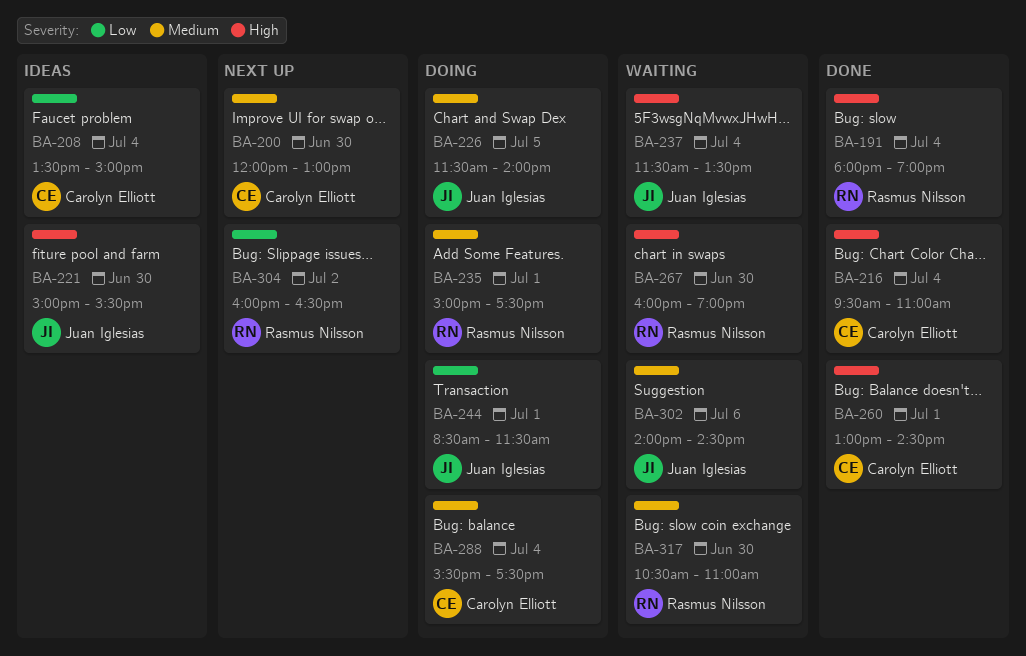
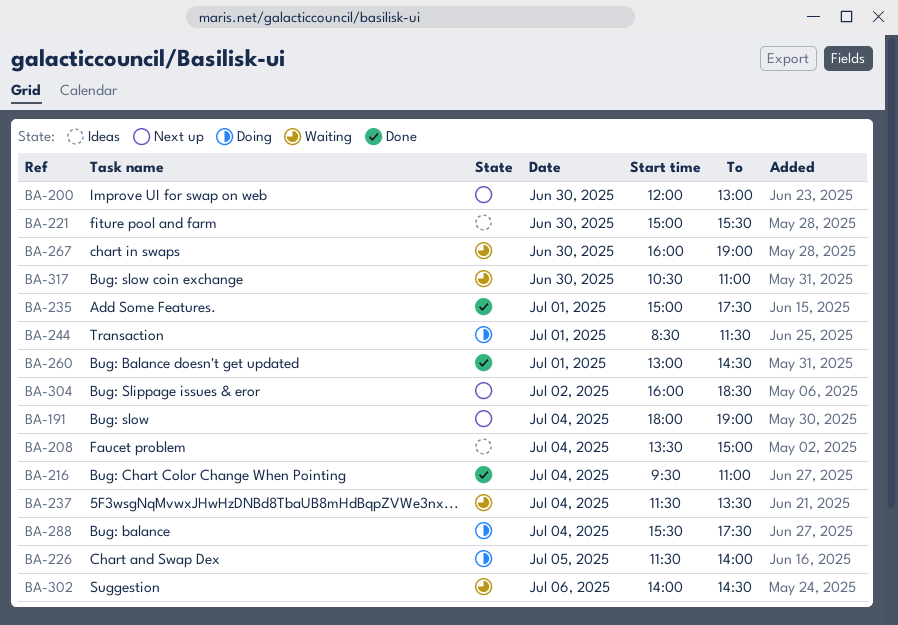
BA-191, status: Done -> Next up
BA-235, status: Doing -> Done
BA-304, ends: 16:30 -> 18:30

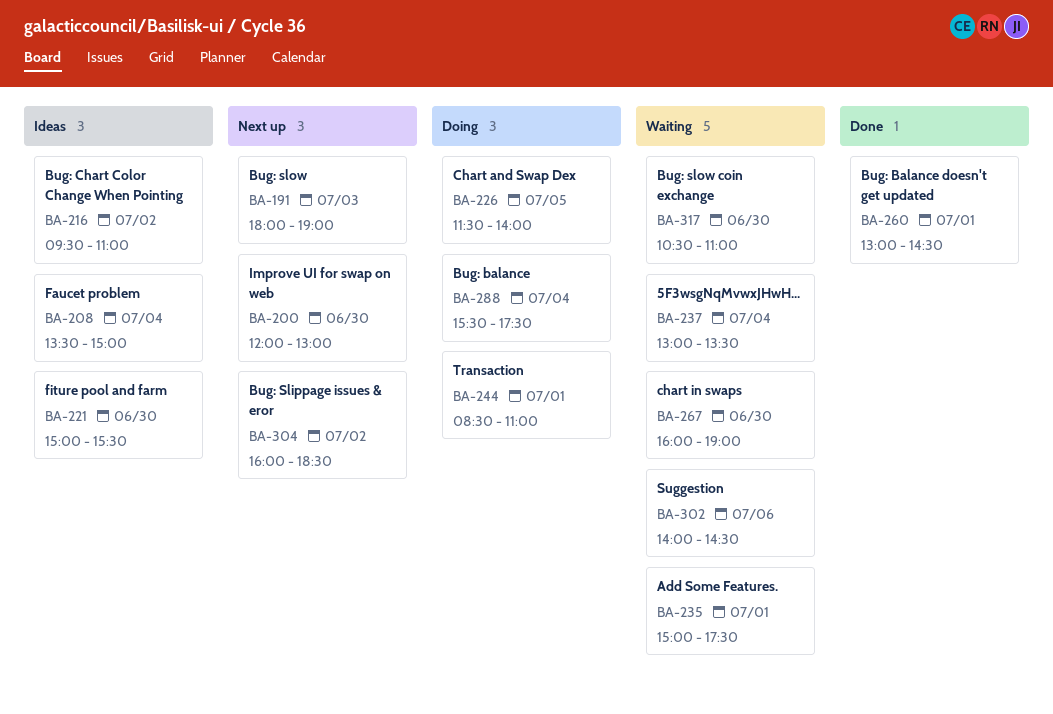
BA-191, day: Jul 4 -> Jul 3
BA-216, status: Done -> Ideas
BA-216, day: Jul 4 -> Jul 2
BA-235, status: Done -> Waiting
BA-237, begins: 11:30 -> 13:00
BA-244, ends: 11:30 -> 11:00

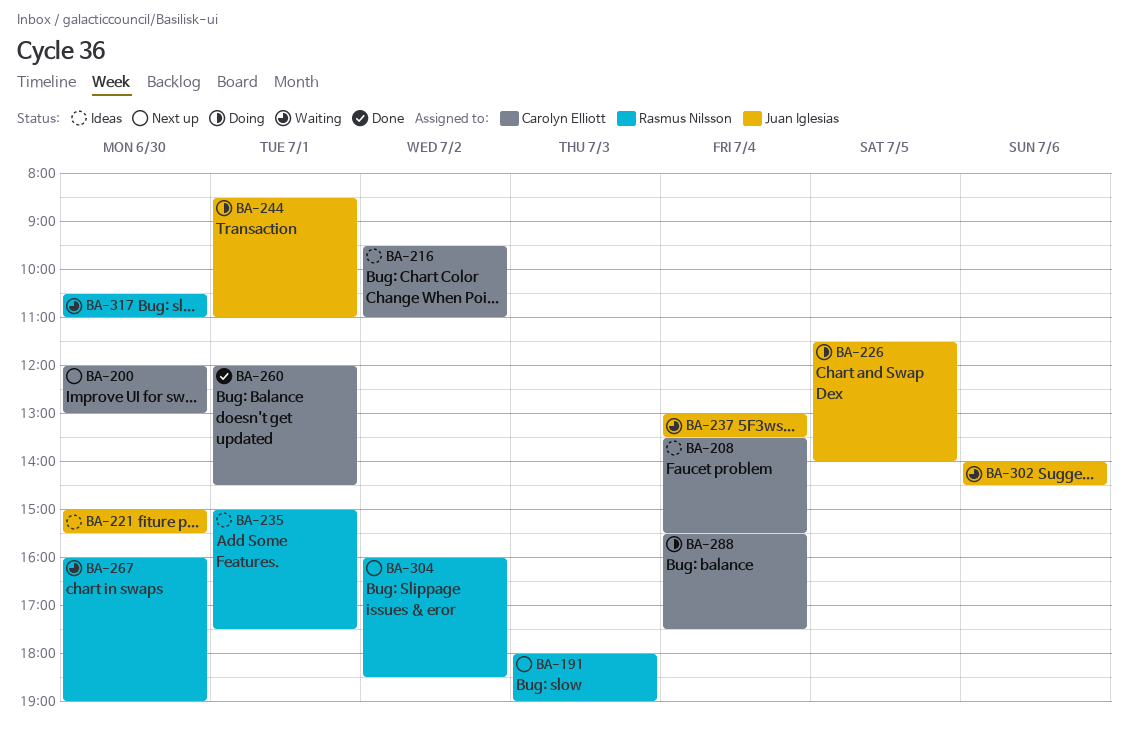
BA-208, ends: 15:00 -> 15:30
BA-235, status: Waiting -> Ideas
BA-260, begins: 13:00 -> 12:00

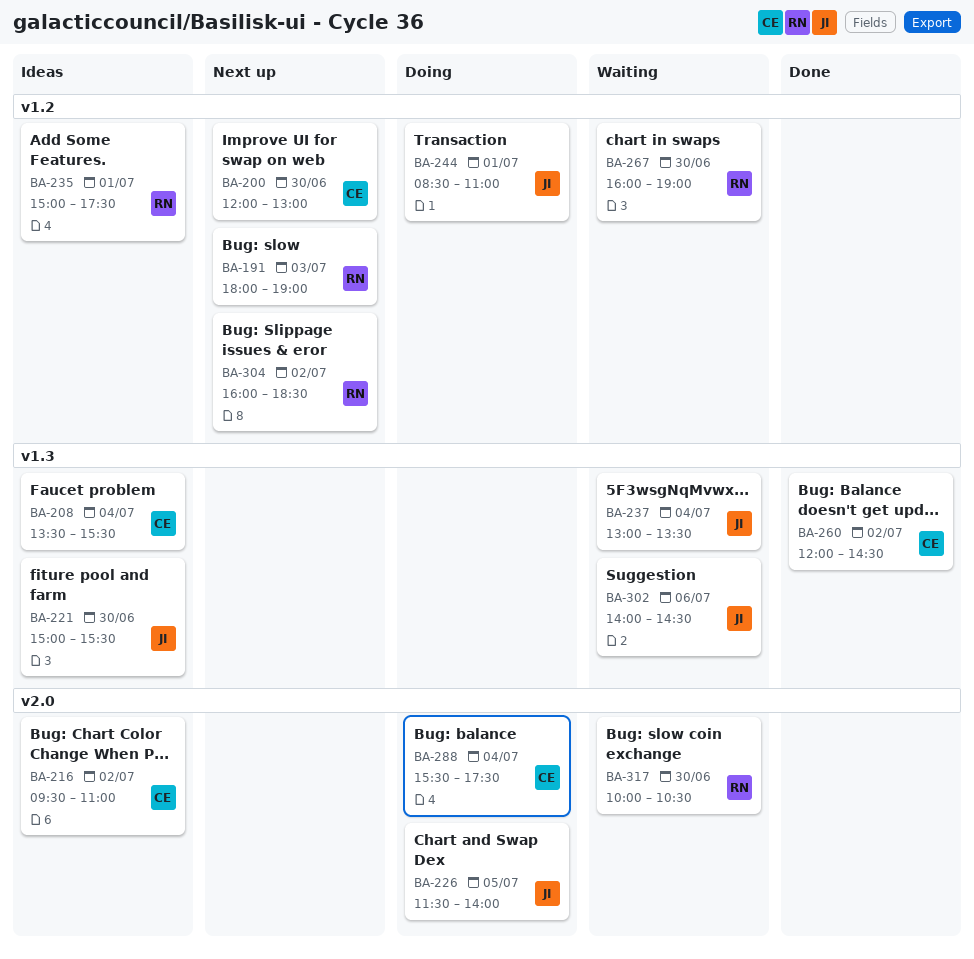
BA-260, day: Jul 1 -> Jul 2
BA-317, begins: 10:30 -> 10:00
BA-317, ends: 11:00 -> 10:30

